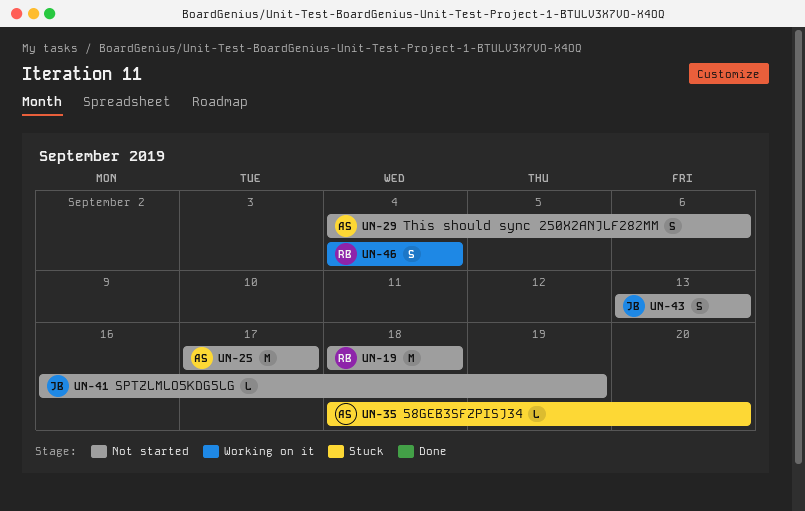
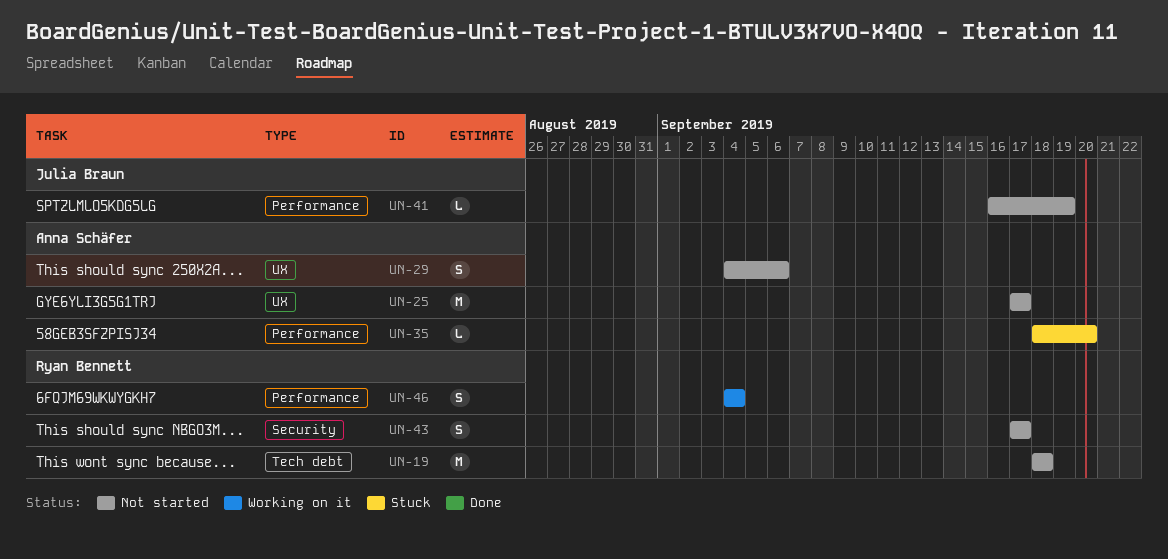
UN-43, owner: Julia Braun -> Ryan Bennett
UN-43, start: Sep 13 -> Sep 17
UN-43, due: Sep 13 -> Sep 17

